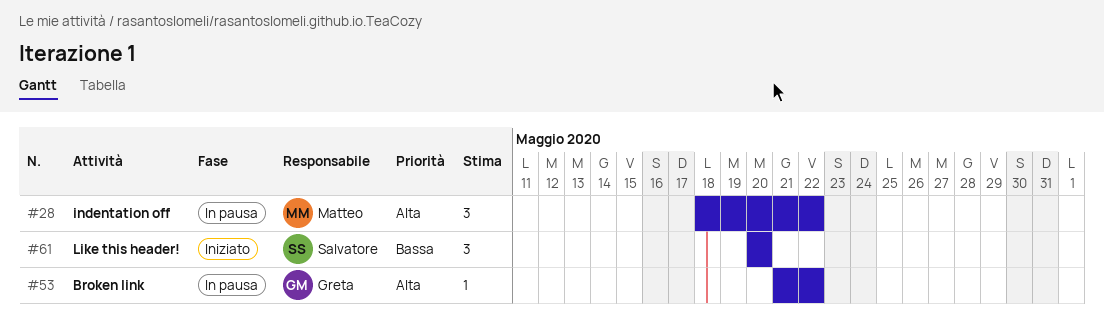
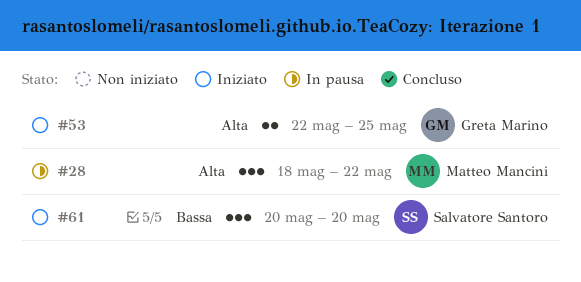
#53, status: In pausa -> Iniziato
#53, estimate: 1 -> 2
#53, start: May 21 -> May 22
#53, due: May 22 -> May 25

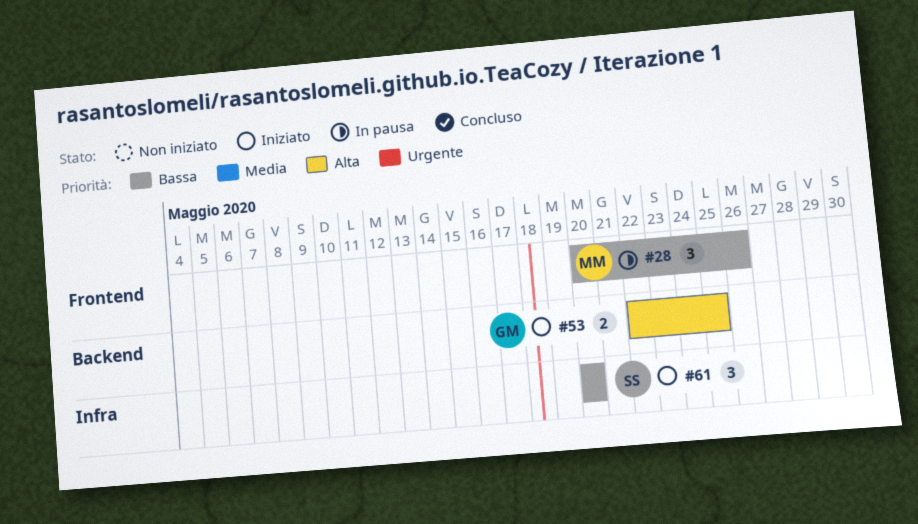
#28, priority: Alta -> Bassa
#28, start: May 18 -> May 20
#28, due: May 22 -> May 26

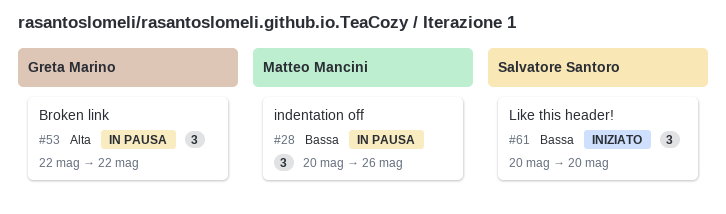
#53, status: Iniziato -> In pausa
#53, estimate: 2 -> 3
#53, due: May 25 -> May 22

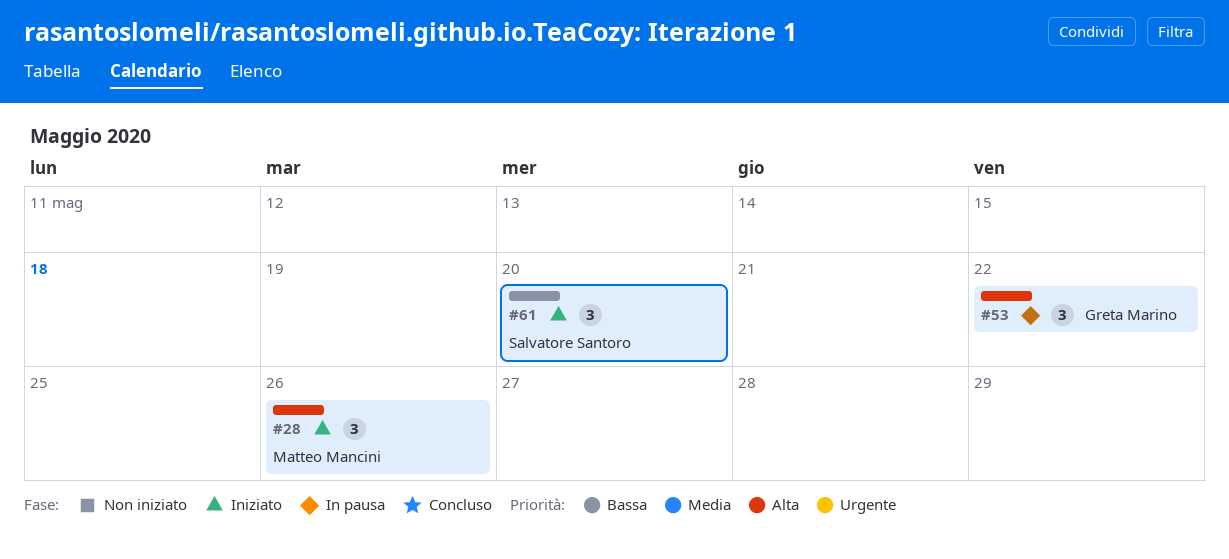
#28, status: In pausa -> Iniziato
#28, priority: Bassa -> Alta

